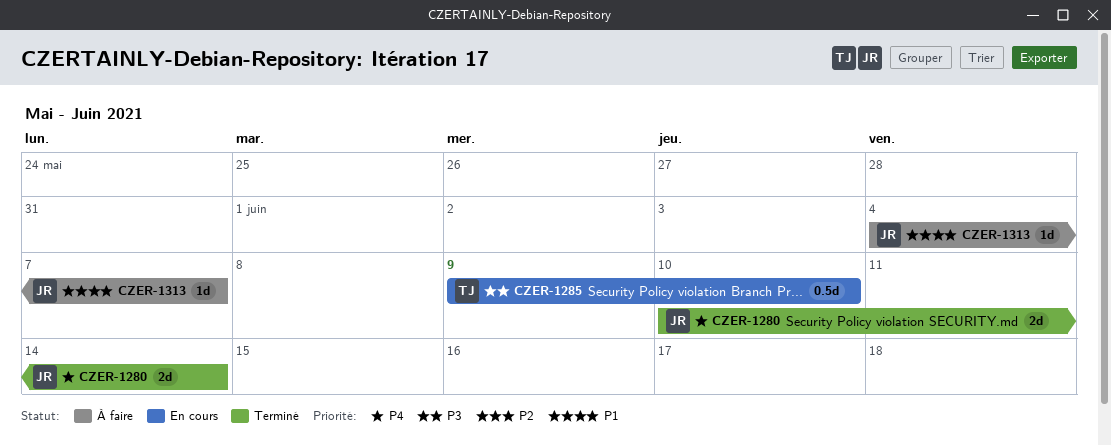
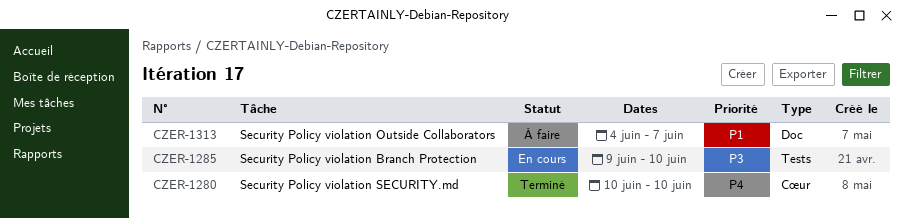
CZER-1280, due: Jun 14 -> Jun 10

